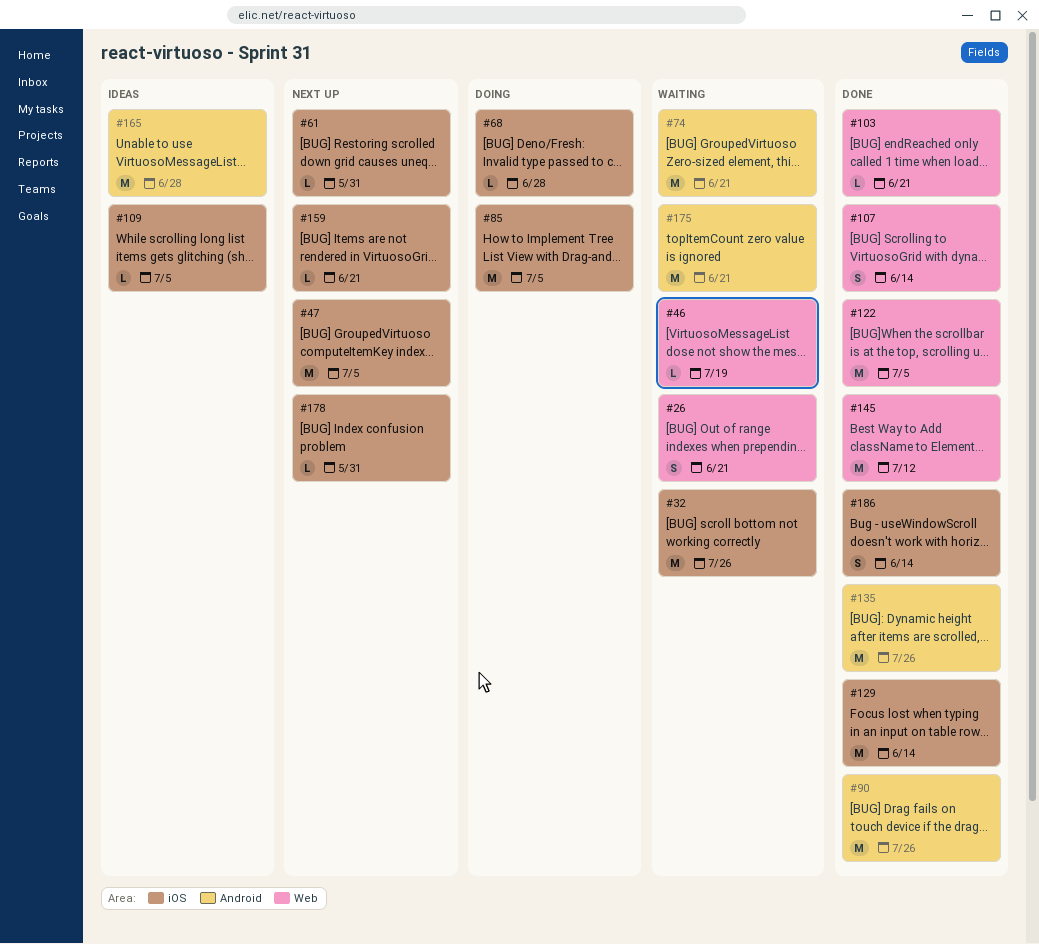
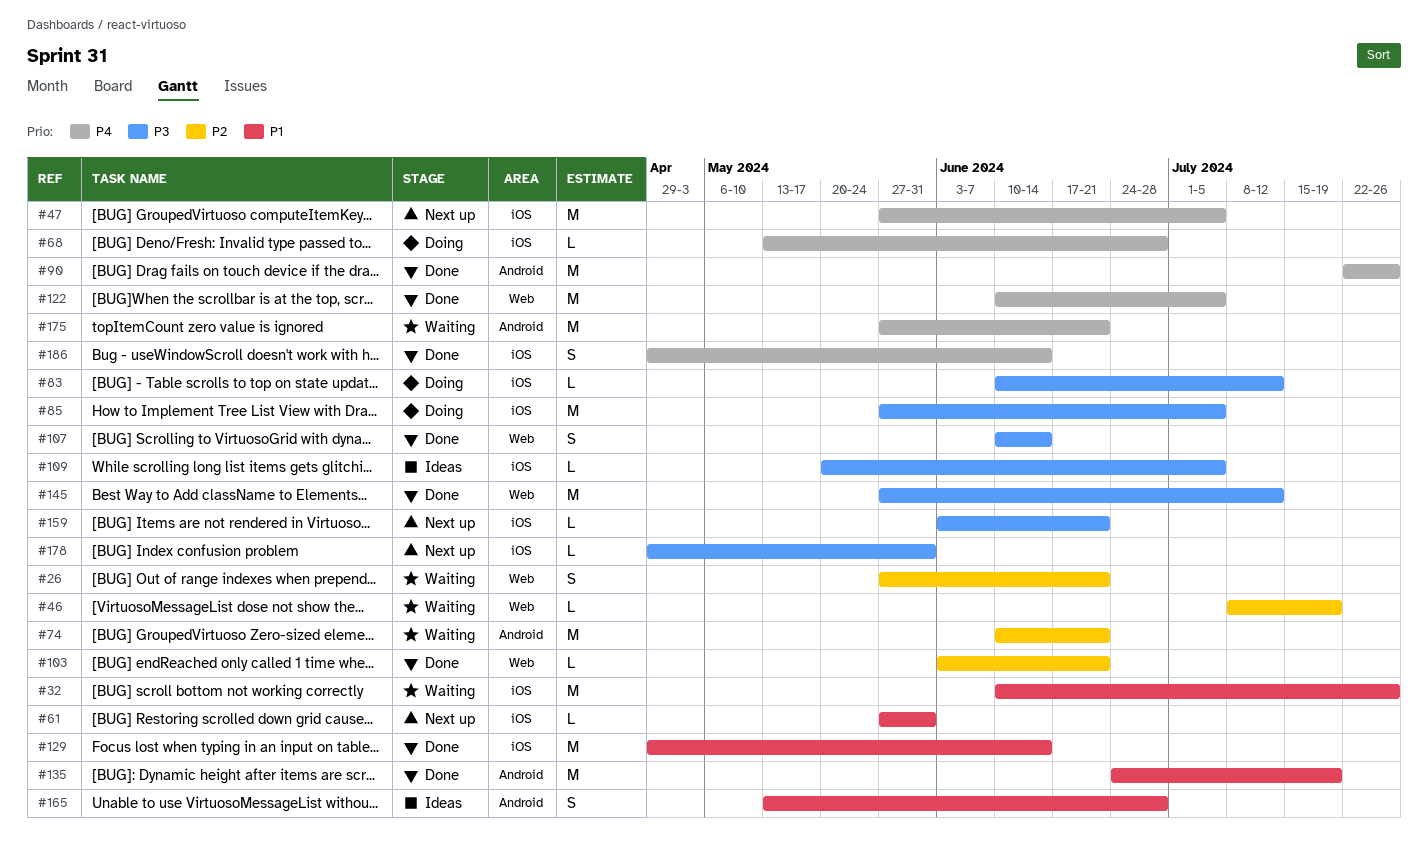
#83: none -> present
#135, due: Jul 26 -> Jul 19
#165, estimate: M -> S

